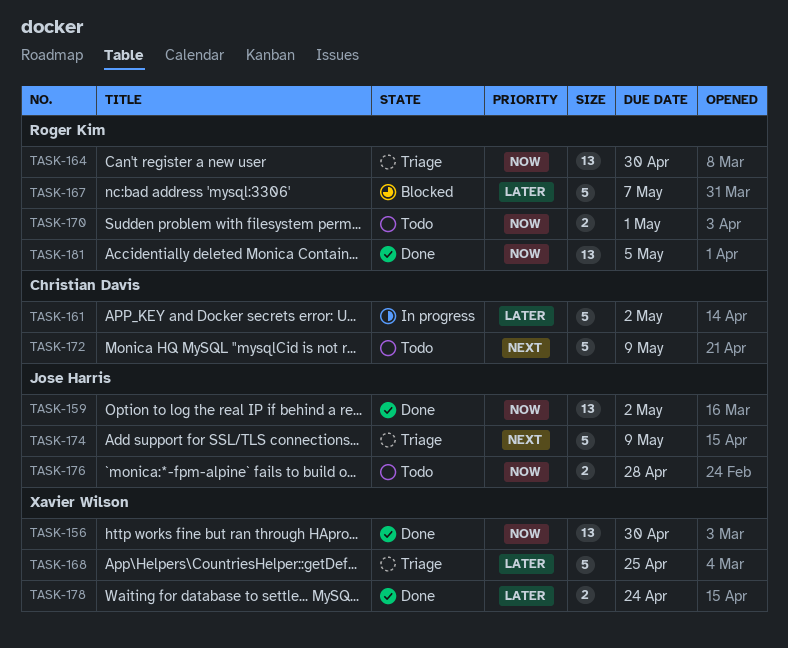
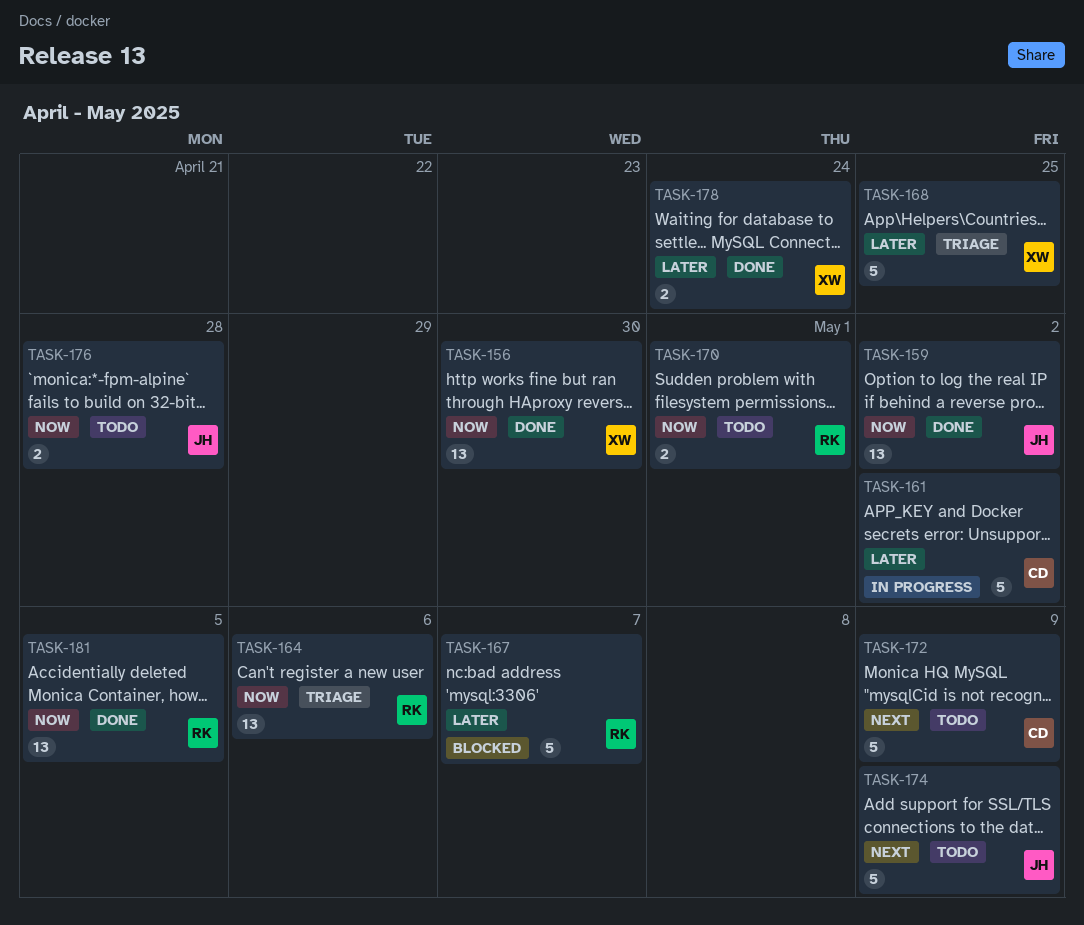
TASK-164, due: Apr 30 -> May 6
TASK-174, status: Triage -> Todo

